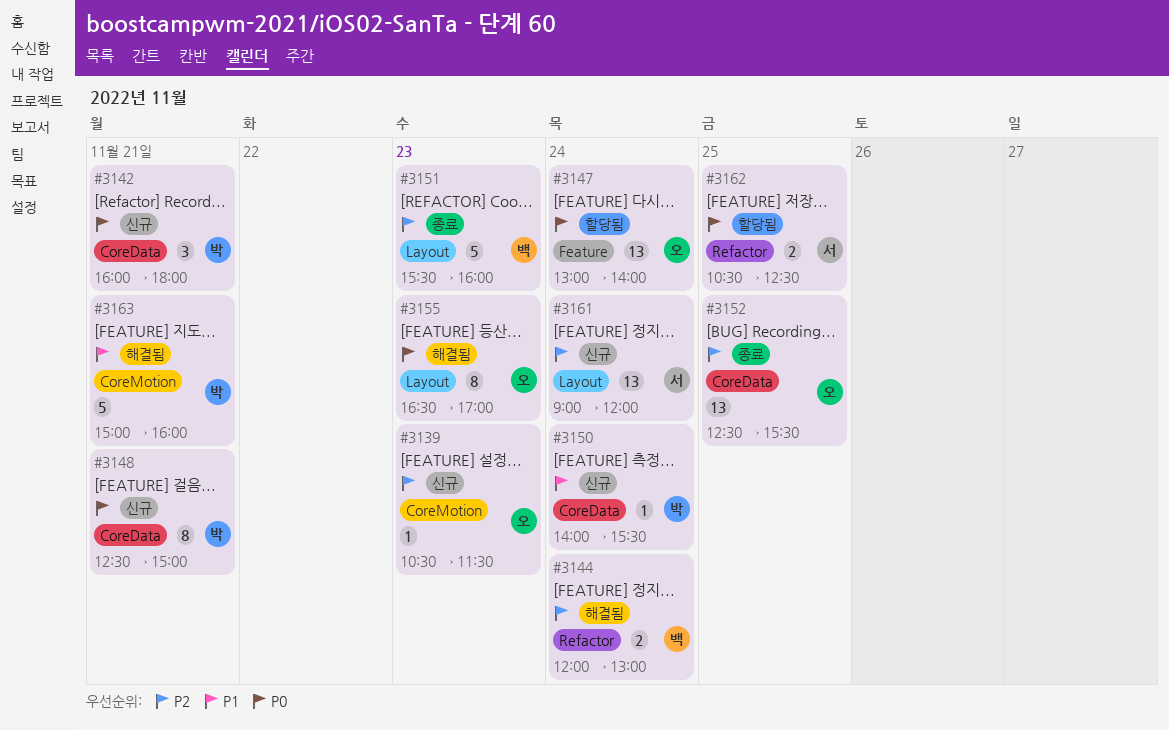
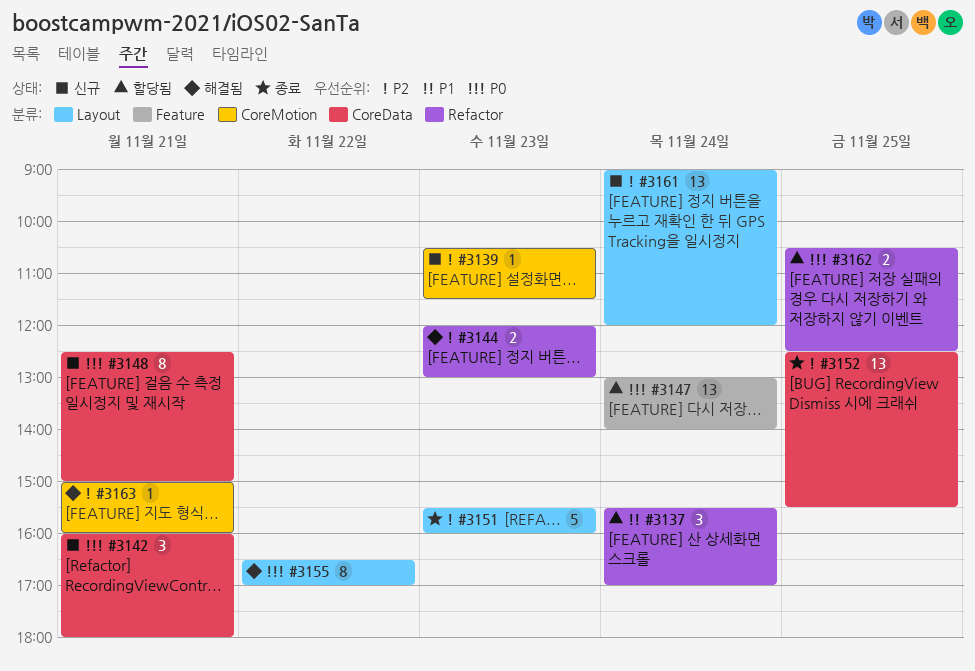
#3137: none -> present
#3144, day: Nov 24 -> Nov 23
#3150: present -> none
#3155, day: Nov 23 -> Nov 22
#3163, priority: P1 -> P2
#3163, estimate: 5 -> 1

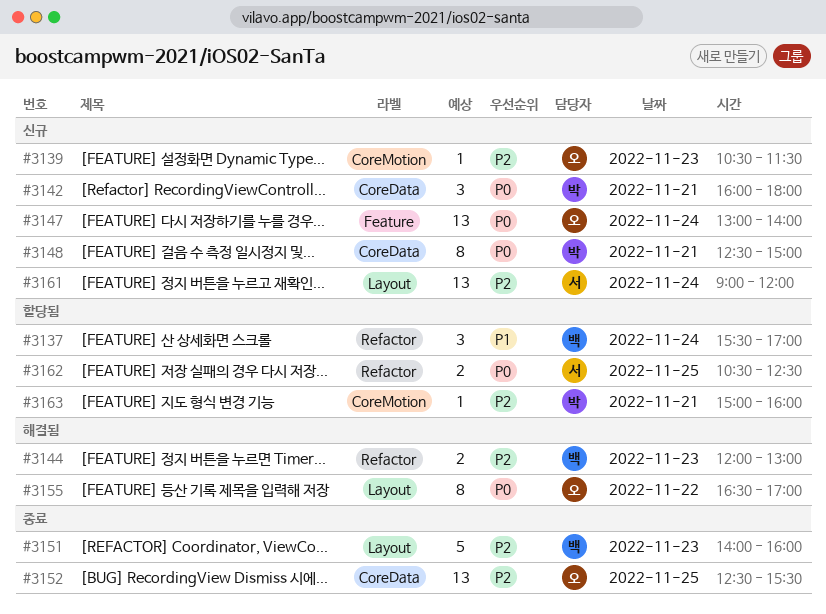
#3147, status: 할당됨 -> 신규
#3151, begins: 15:30 -> 14:00
#3163, status: 해결됨 -> 할당됨

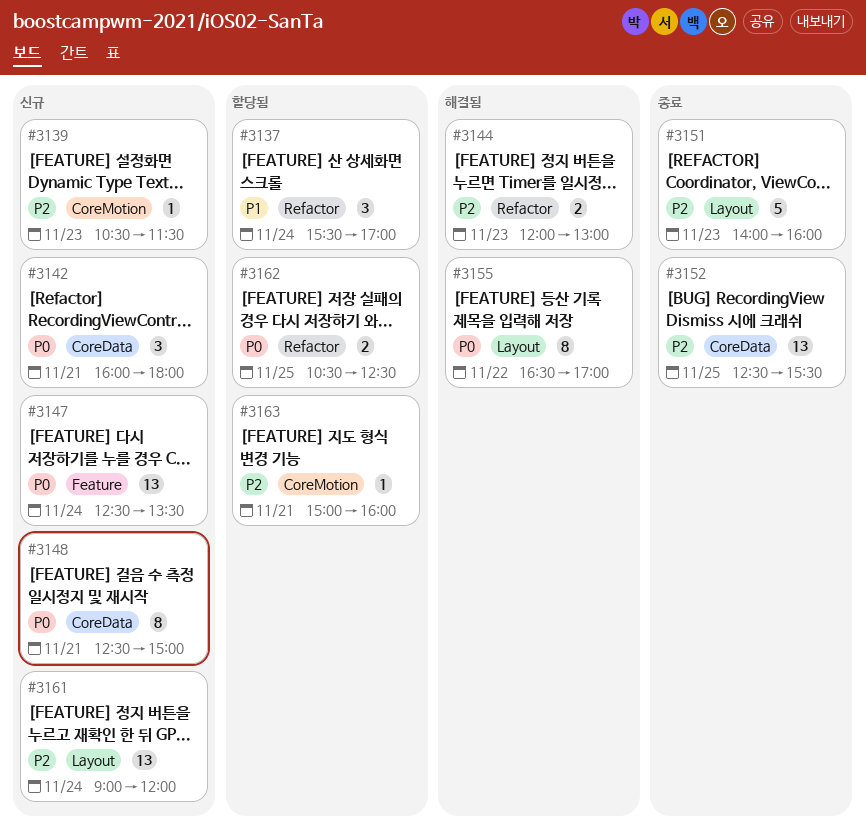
#3147, begins: 13:00 -> 12:30
#3147, ends: 14:00 -> 13:30

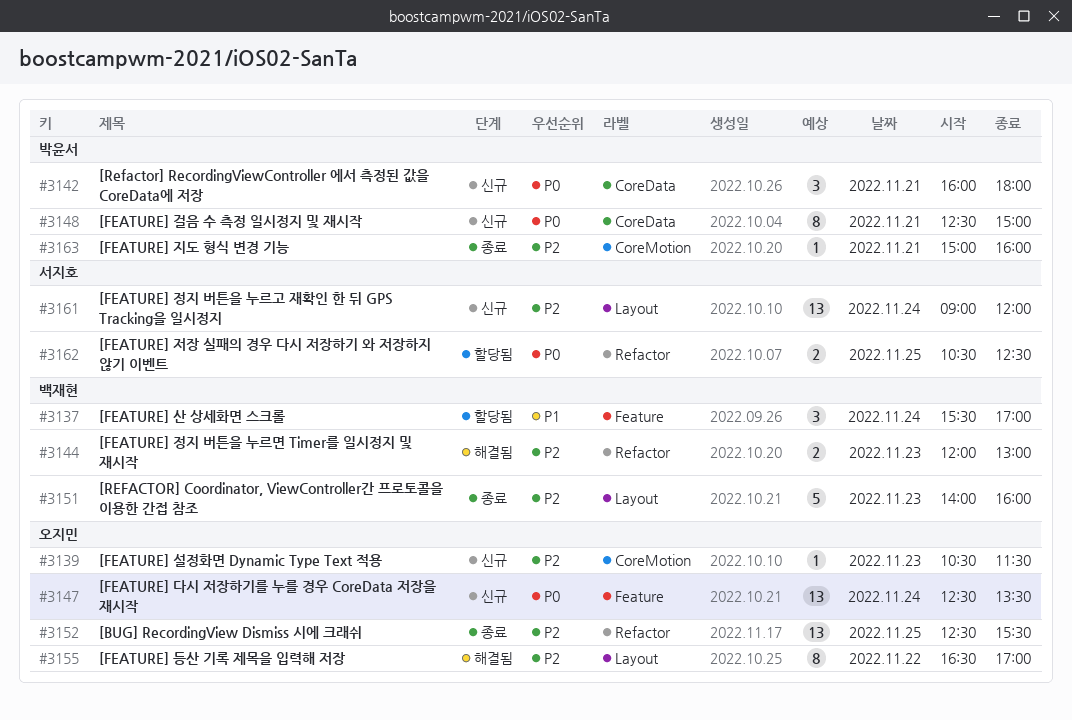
#3137, label: Refactor -> Feature
#3152, label: CoreData -> Refactor
#3155, priority: P0 -> P2
#3163, status: 할당됨 -> 종료

